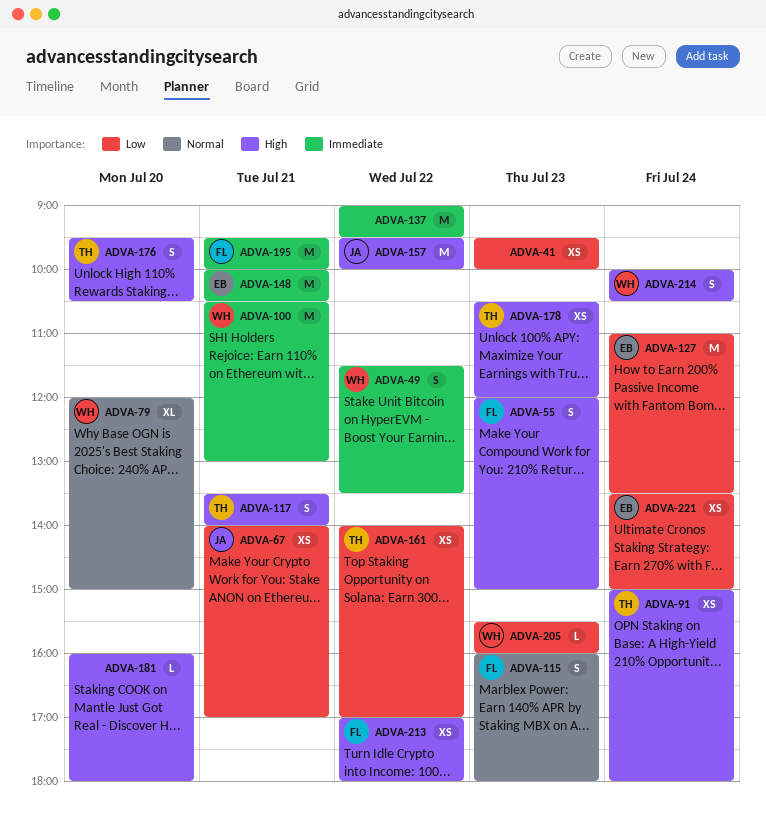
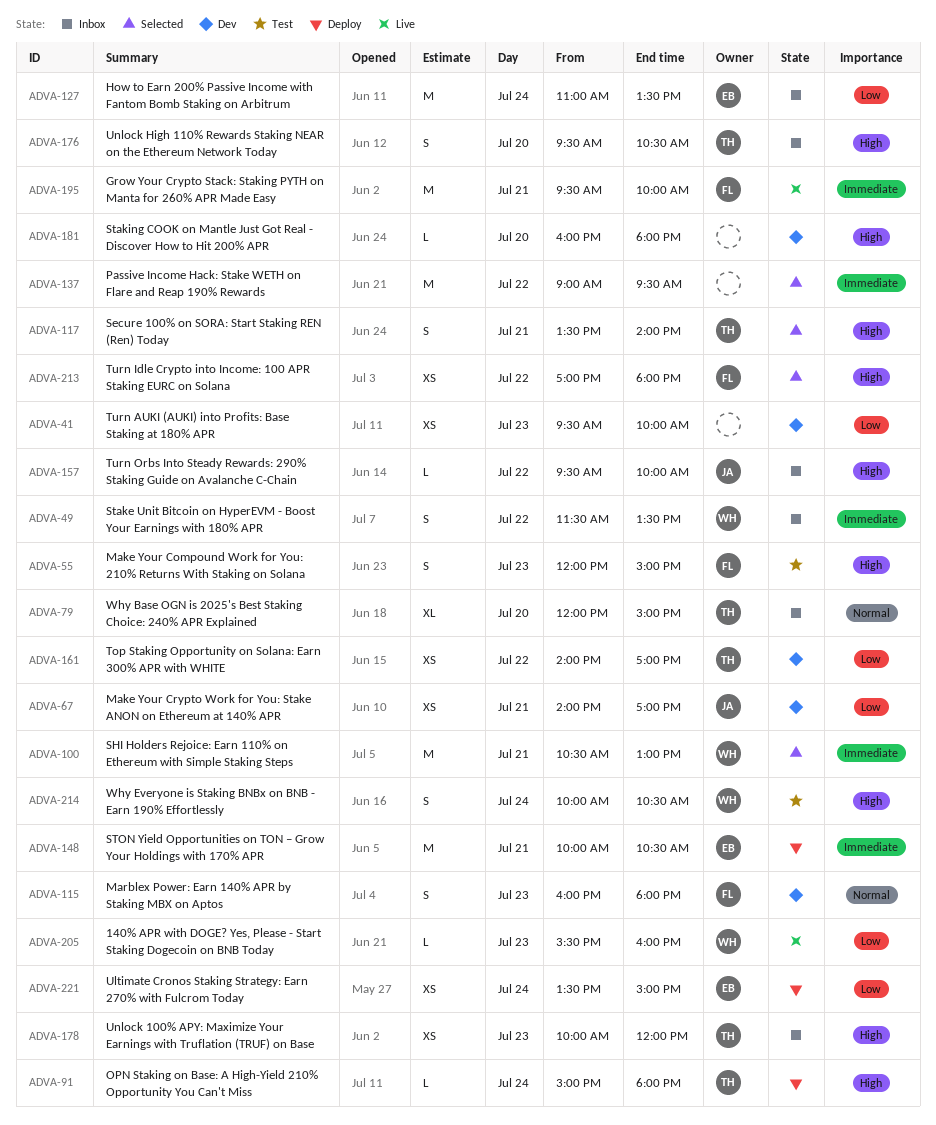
ADVA-79, owner: WH -> TH
ADVA-91, estimate: XS -> L
ADVA-157, estimate: M -> L
ADVA-178, begins: 10:30 -> 10:00

